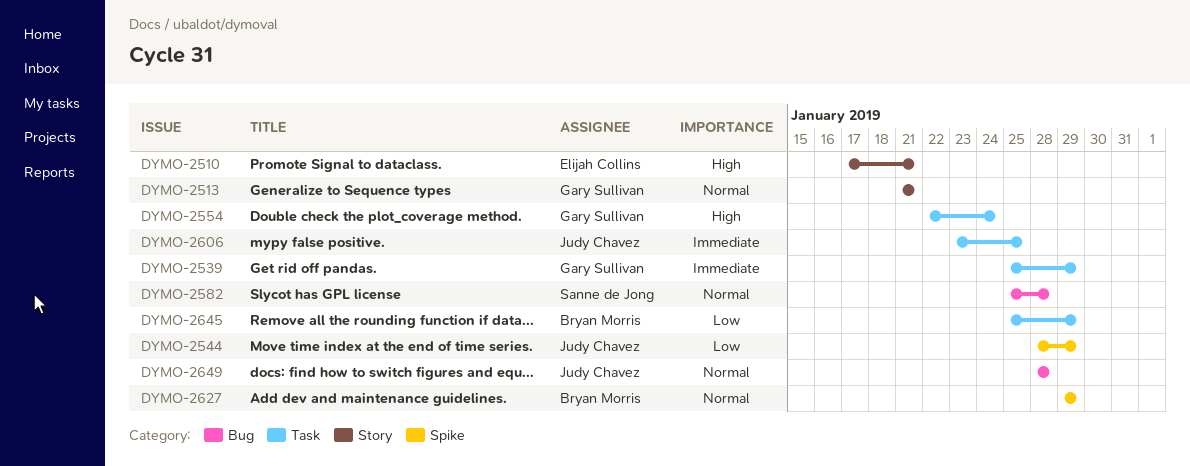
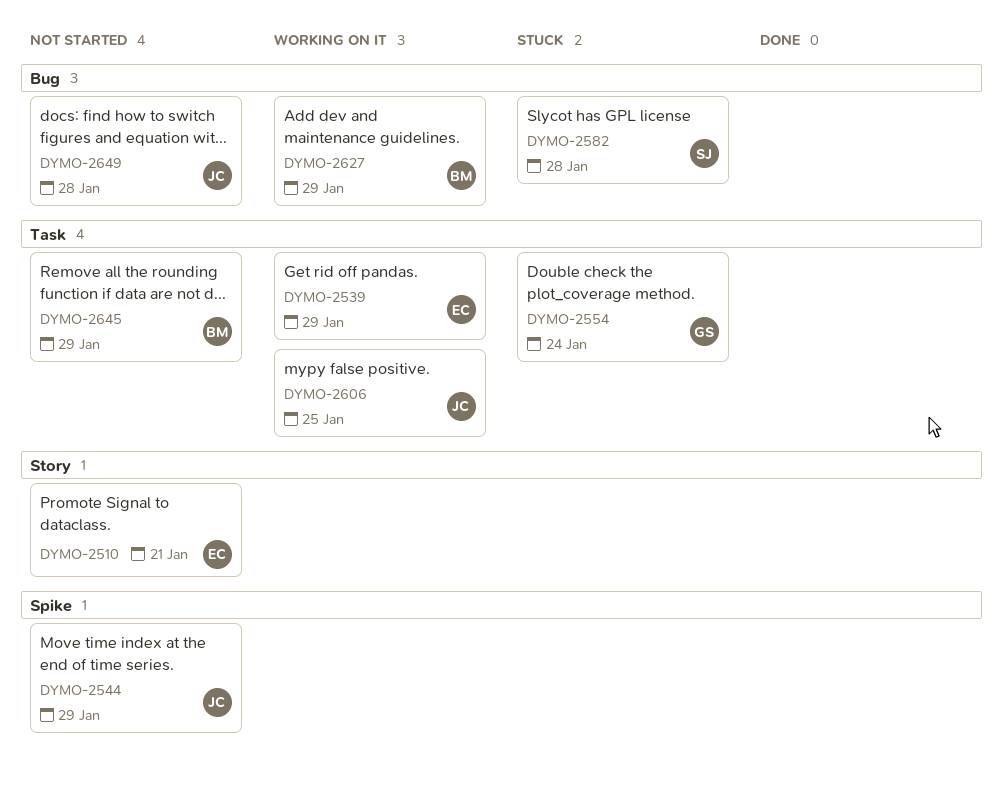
DYMO-2513: present -> none
DYMO-2539, owner: Gary Sullivan -> Elijah Collins
DYMO-2627, label: Spike -> Bug

